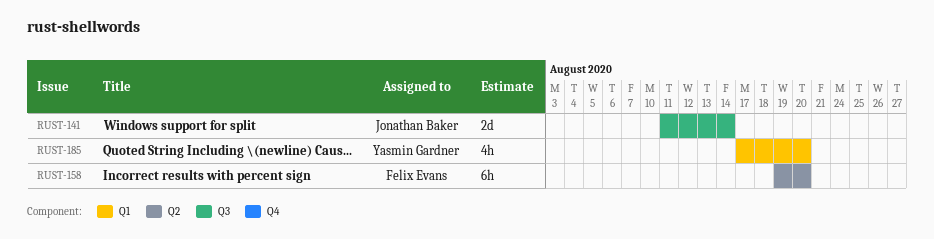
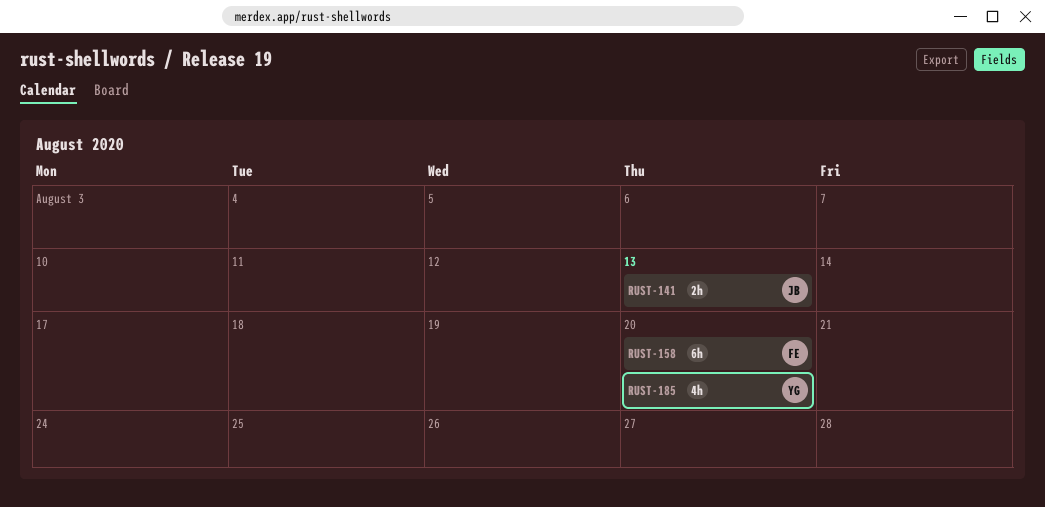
RUST-141, estimate: 2d -> 2h
RUST-141, due: Aug 14 -> Aug 13

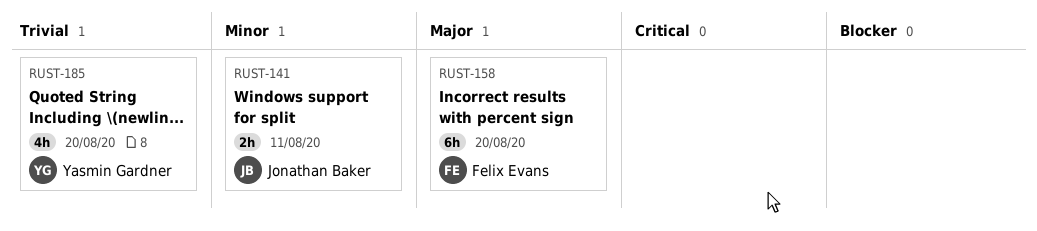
RUST-141, due: Aug 13 -> Aug 11

